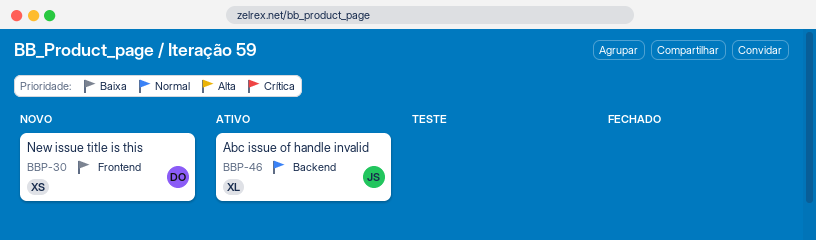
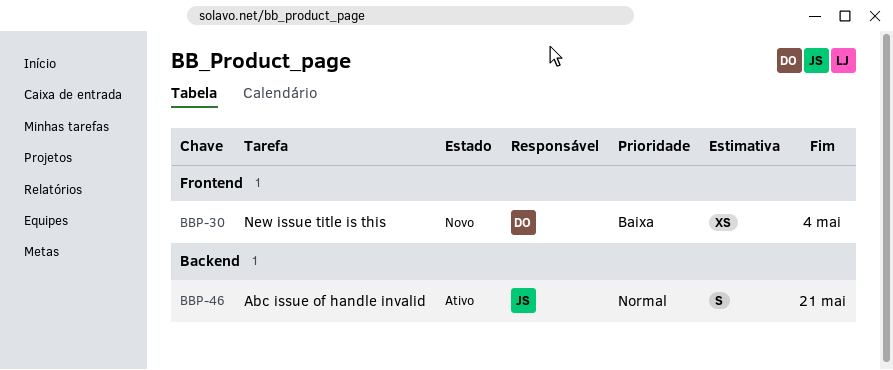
BBP-46, estimate: XL -> S

